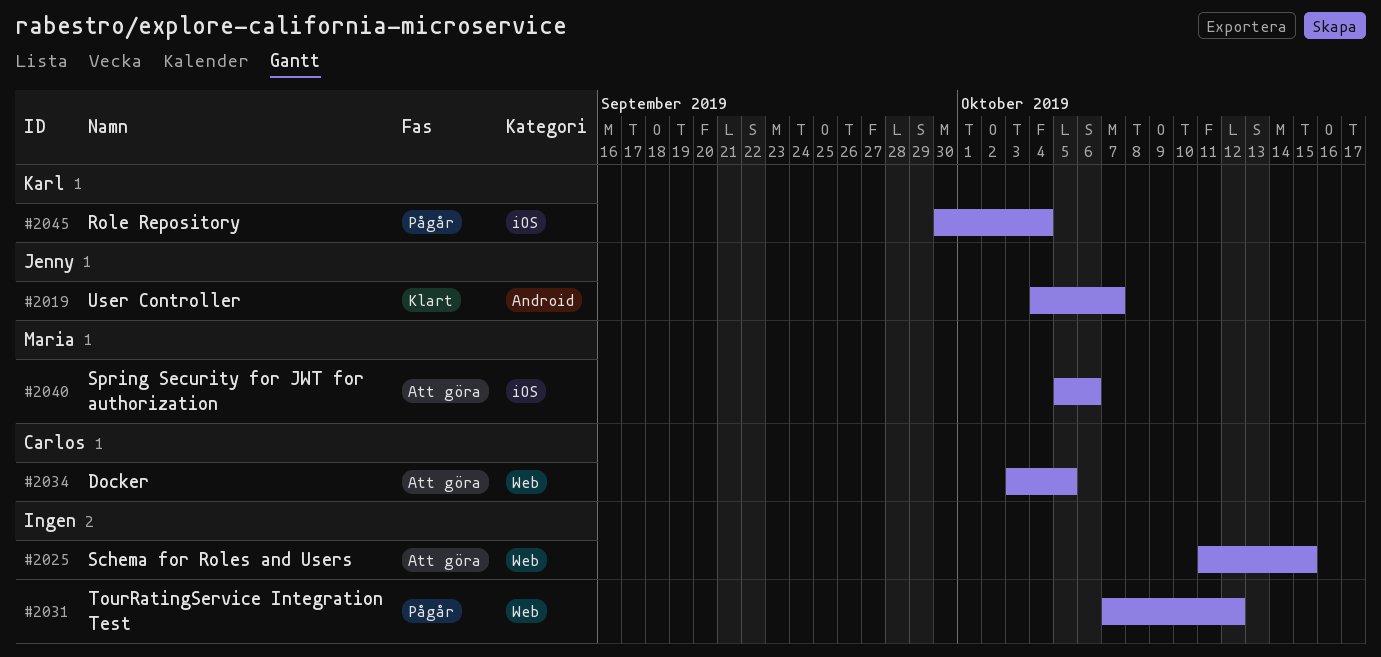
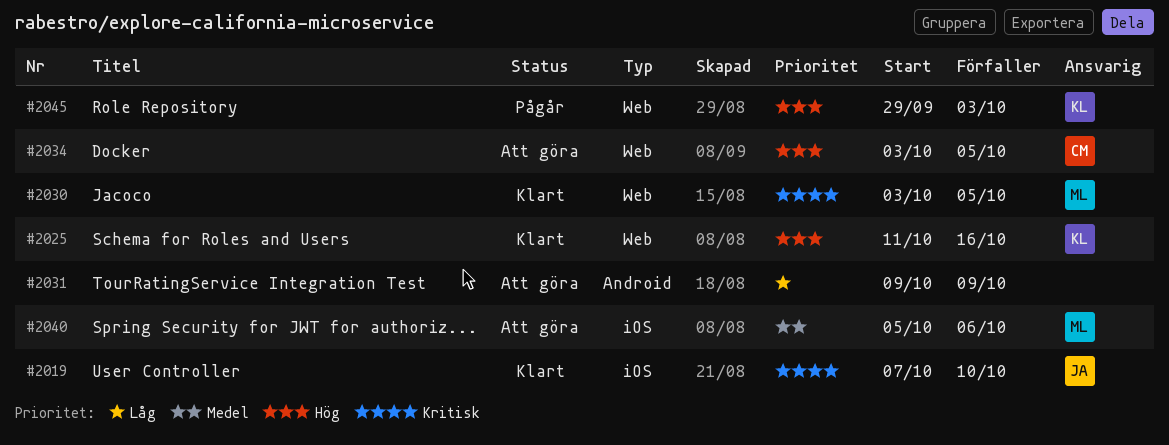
#2019, label: Android -> iOS
#2019, start: Oct 4 -> Oct 7
#2019, due: Oct 7 -> Oct 10
#2025, status: Att göra -> Klart
#2025, owner: none -> Karl
#2025, due: Oct 15 -> Oct 16
#2030: none -> present
#2031, status: Pågår -> Att göra
#2031, label: Web -> Android
#2031, start: Oct 7 -> Oct 9
#2031, due: Oct 12 -> Oct 9
#2045, label: iOS -> Web
#2045, start: Sep 30 -> Sep 29
#2045, due: Oct 4 -> Oct 3

